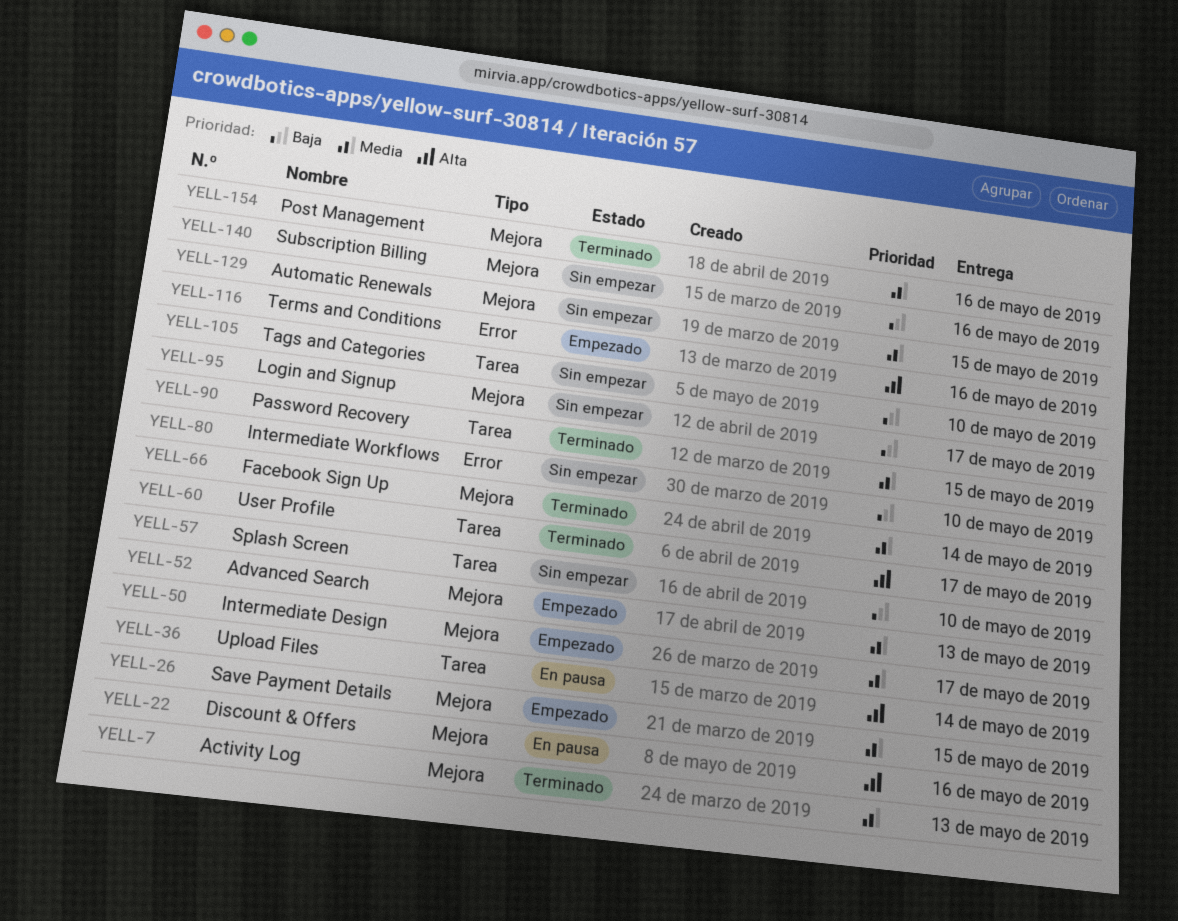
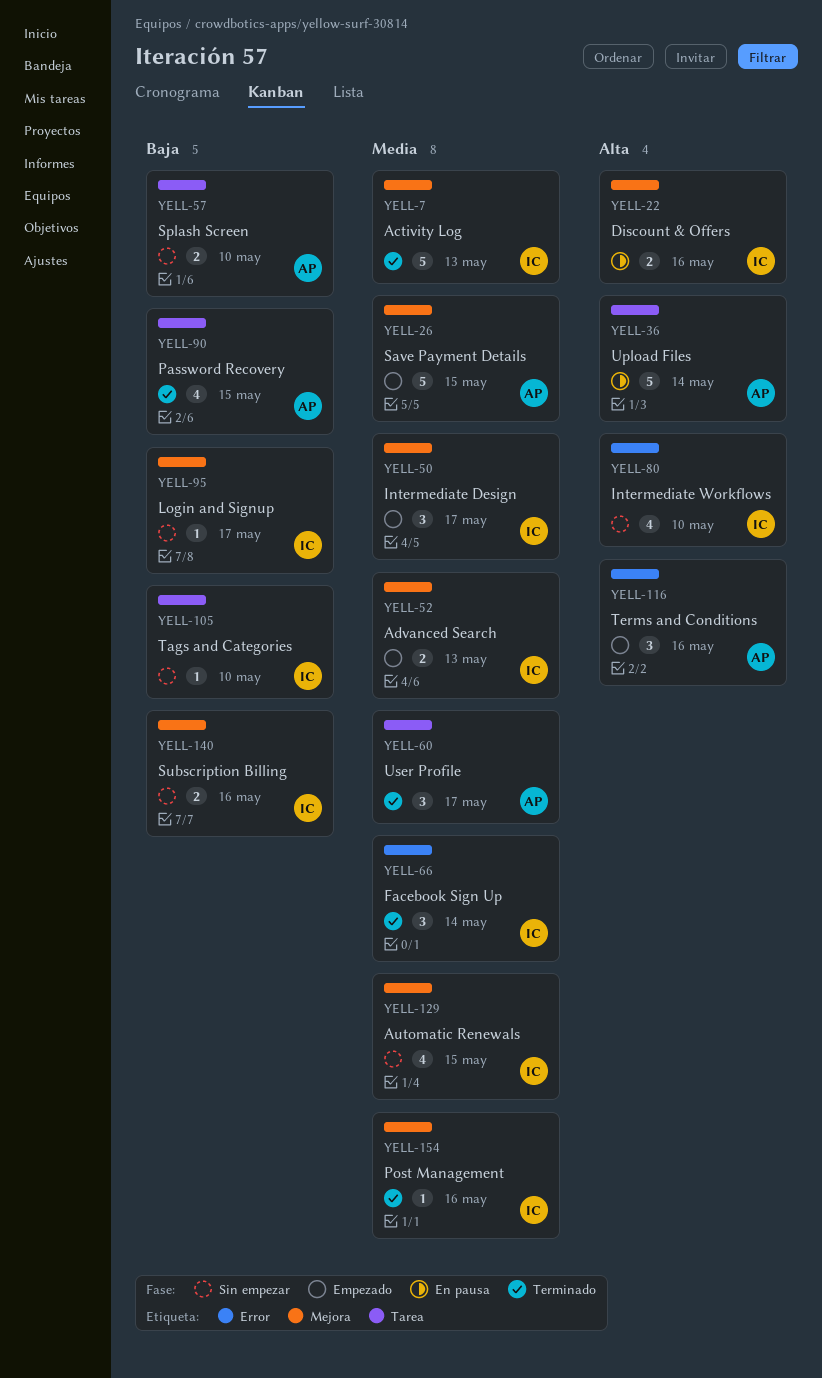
YELL-60, priority: Alta -> Media
YELL-66, label: Mejora -> Error
YELL-80, priority: Baja -> Alta
YELL-90, priority: Media -> Baja

